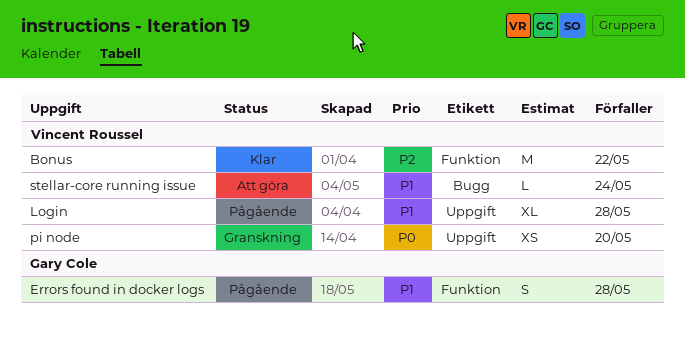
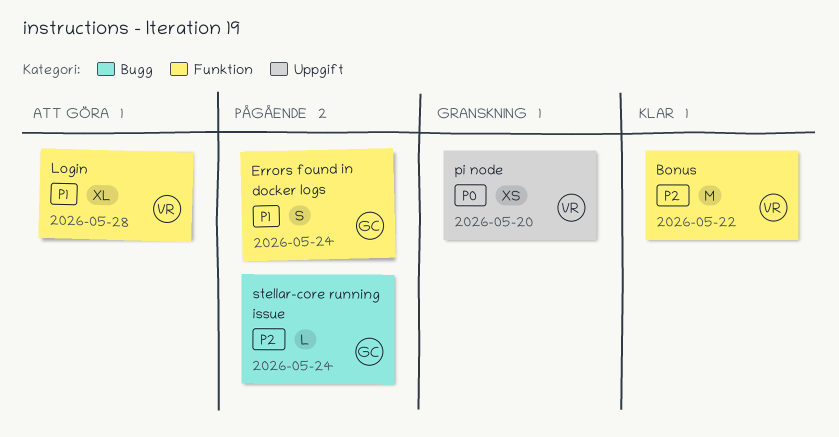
Errors found in docker logs, due: May 28 -> May 24
Login, status: Pågående -> Att göra
Login, label: Uppgift -> Funktion
stellar-core running issue, status: Att göra -> Pågående
stellar-core running issue, owner: Vincent Roussel -> Gary Cole
stellar-core running issue, priority: P1 -> P2

